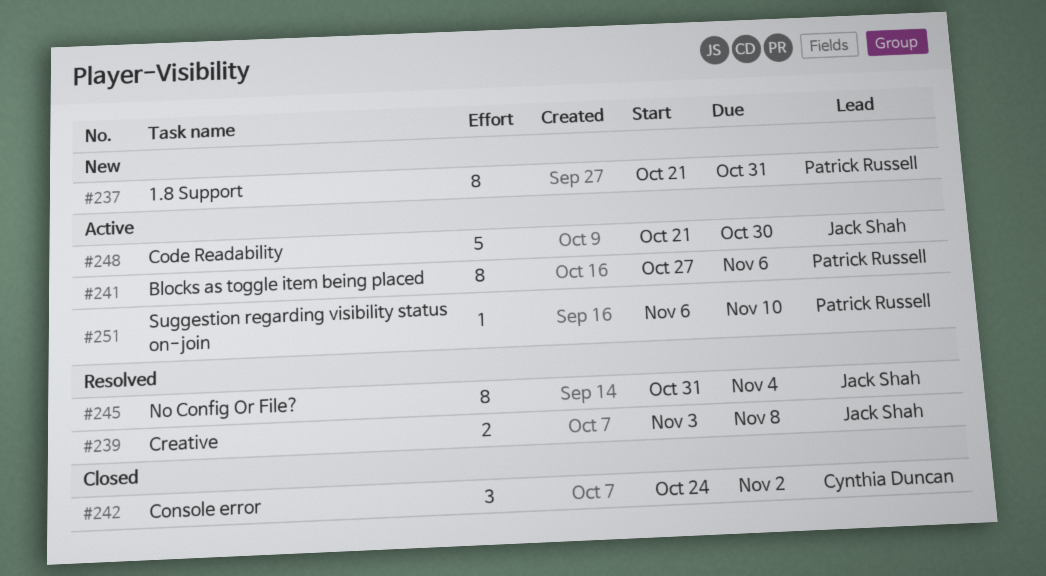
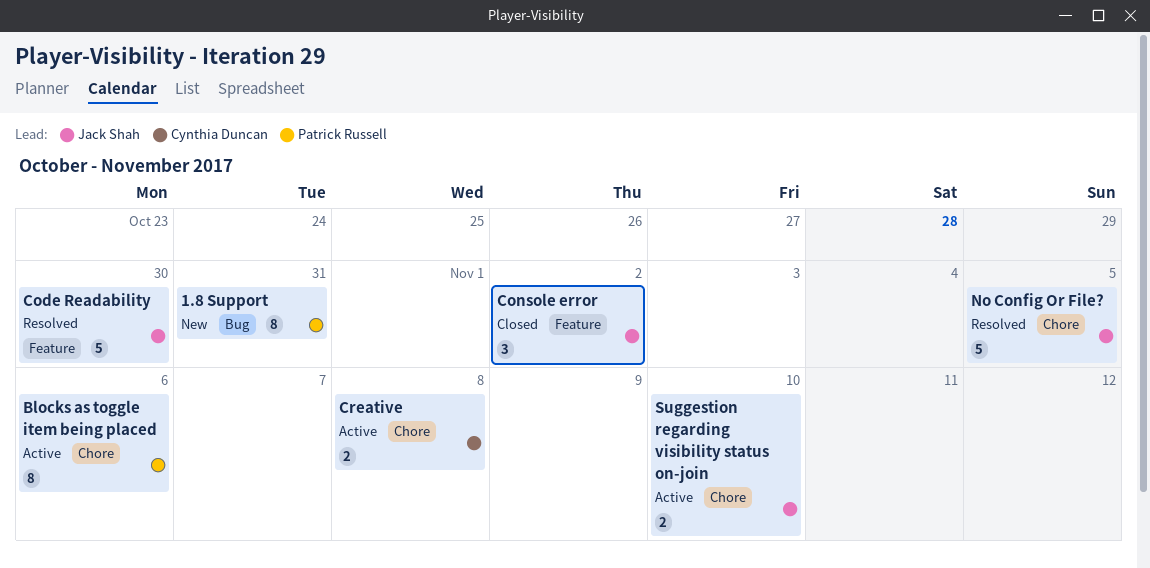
Code Readability, status: Active -> Resolved
Console error, owner: Cynthia Duncan -> Jack Shah
Creative, status: Resolved -> Active
Creative, owner: Jack Shah -> Cynthia Duncan
No Config Or File?, estimate: 8 -> 5
No Config Or File?, due: Nov 4 -> Nov 5
Suggestion regarding visibility status on-join, owner: Patrick Russell -> Jack Shah
Suggestion regarding visibility status on-join, estimate: 1 -> 2

